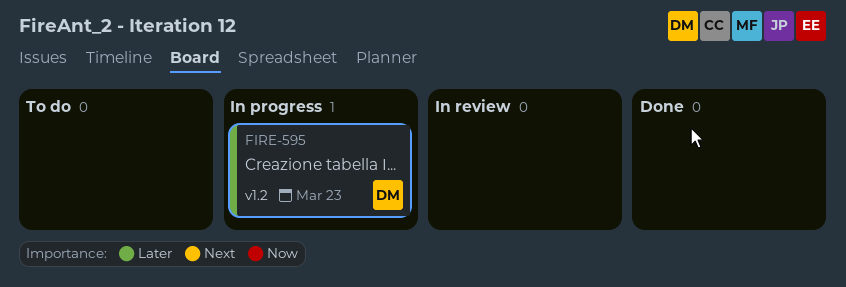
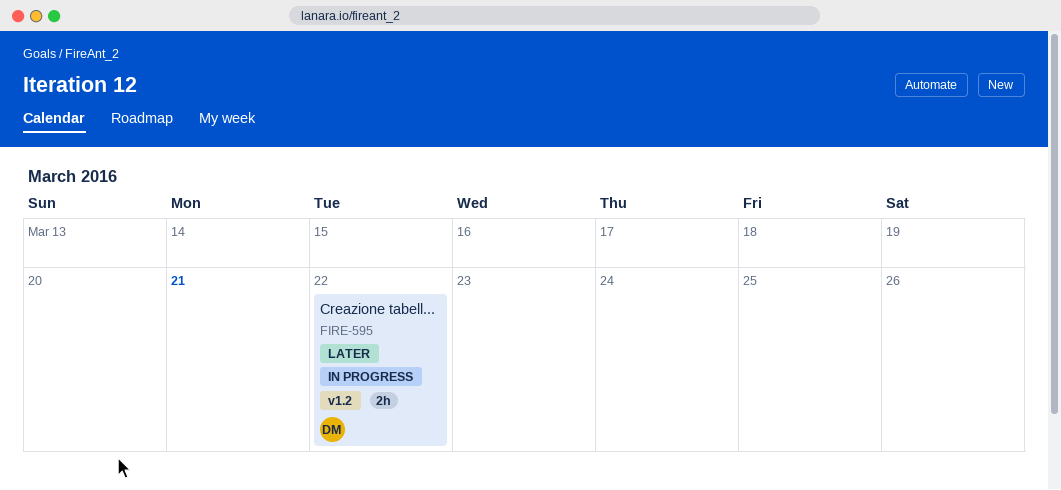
FIRE-595, due: Mar 23 -> Mar 22

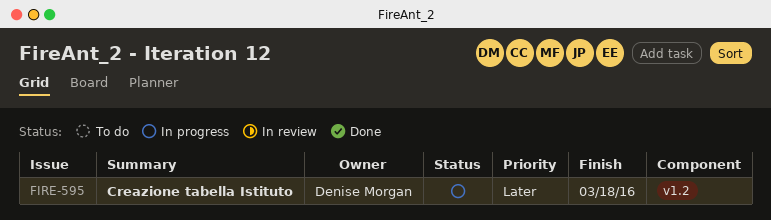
FIRE-595, due: Mar 22 -> Mar 18

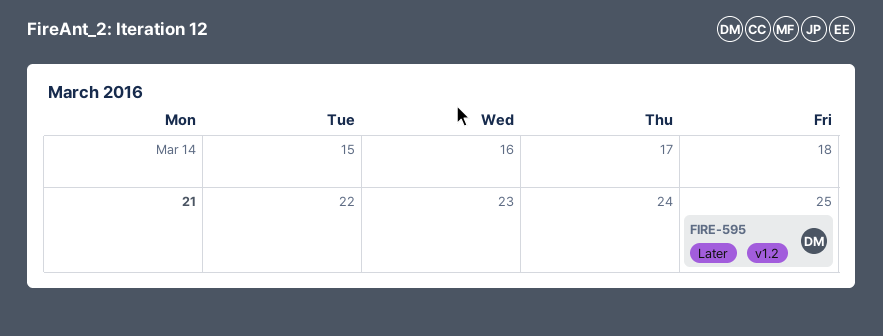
FIRE-595, due: Mar 18 -> Mar 25

